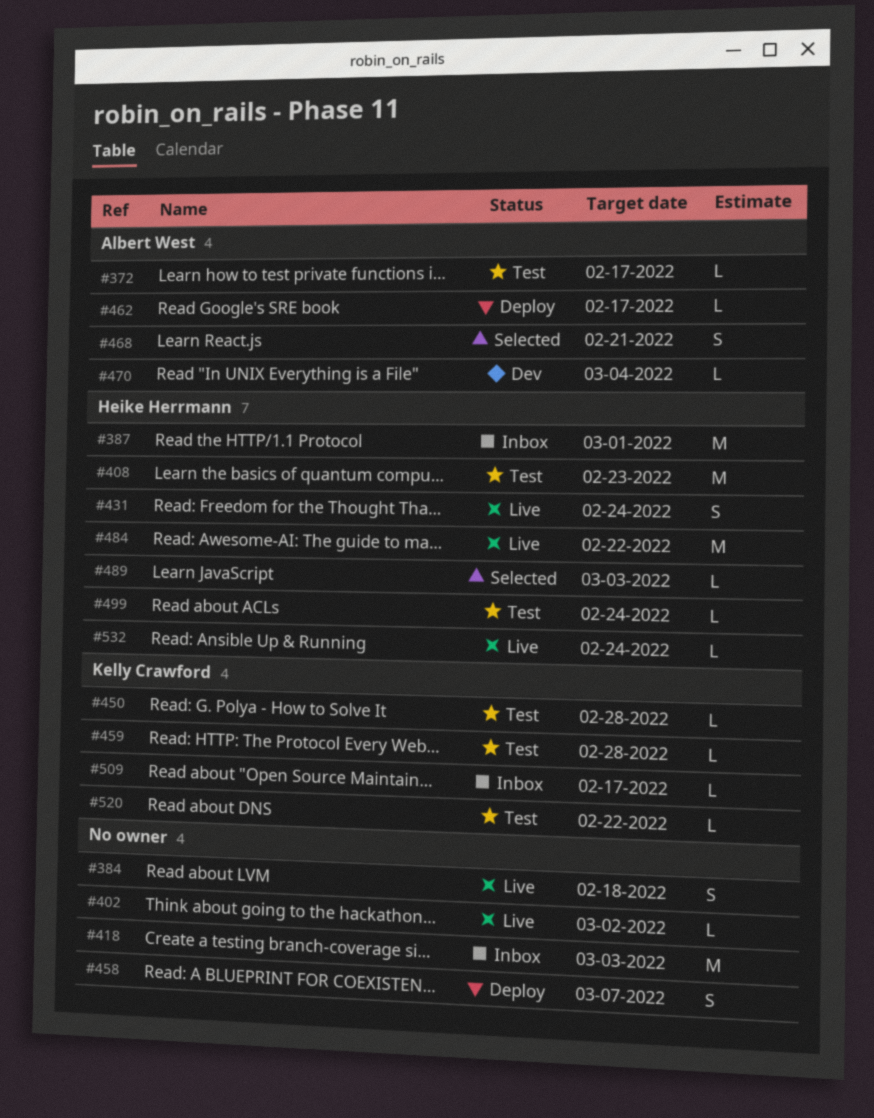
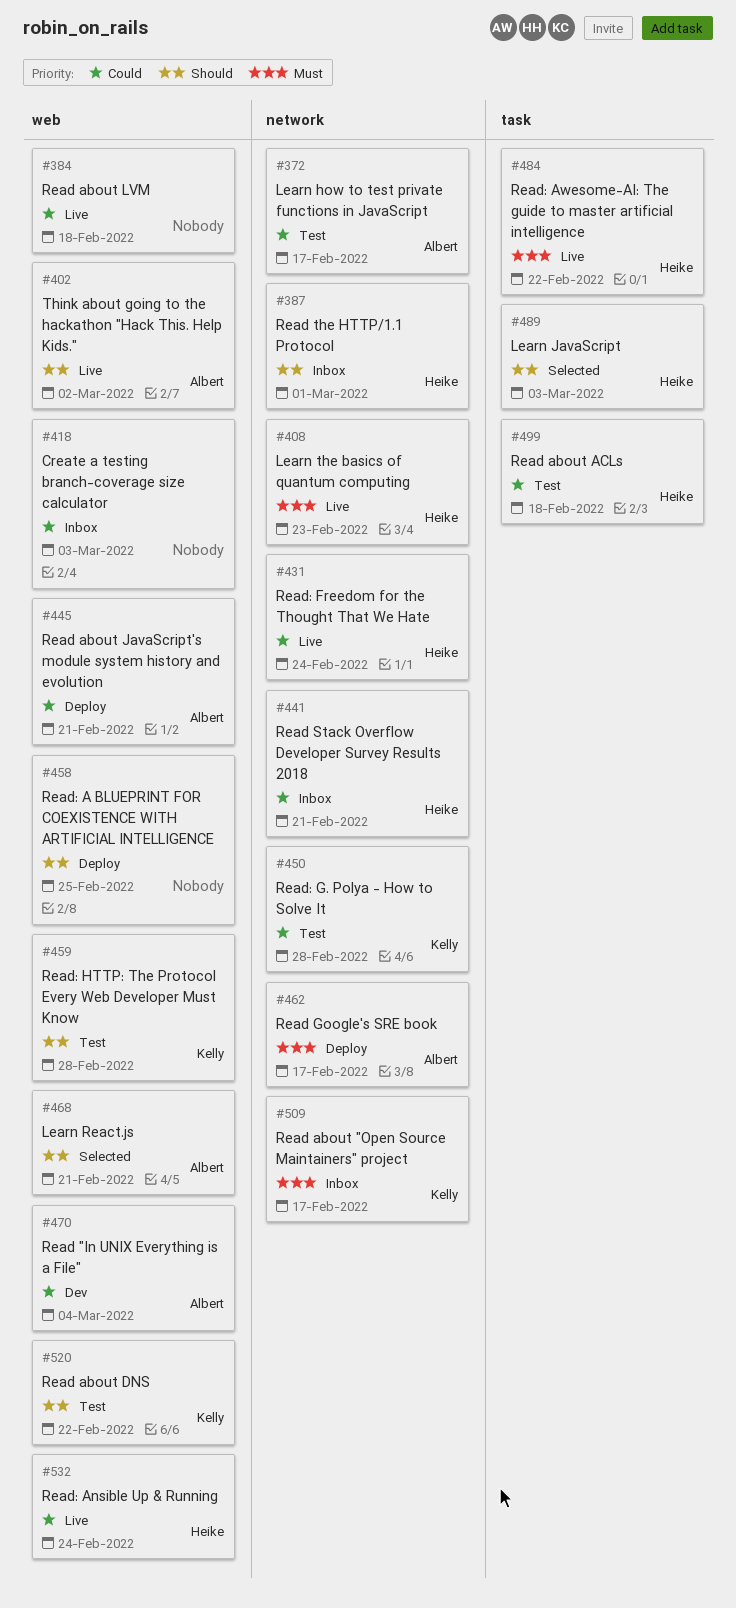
#402, owner: none -> Albert West
#408, status: Test -> Live
#441: none -> present
#445: none -> present
#458, due: Mar 7 -> Feb 25
#499, due: Feb 24 -> Feb 18

